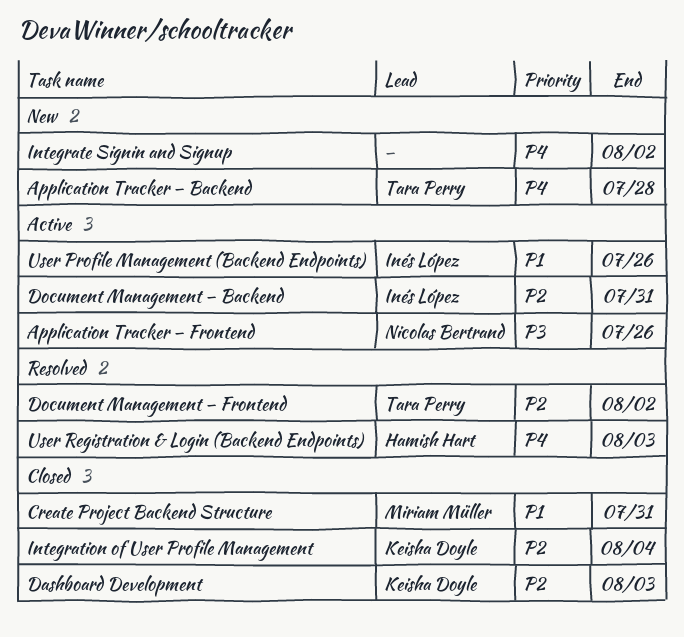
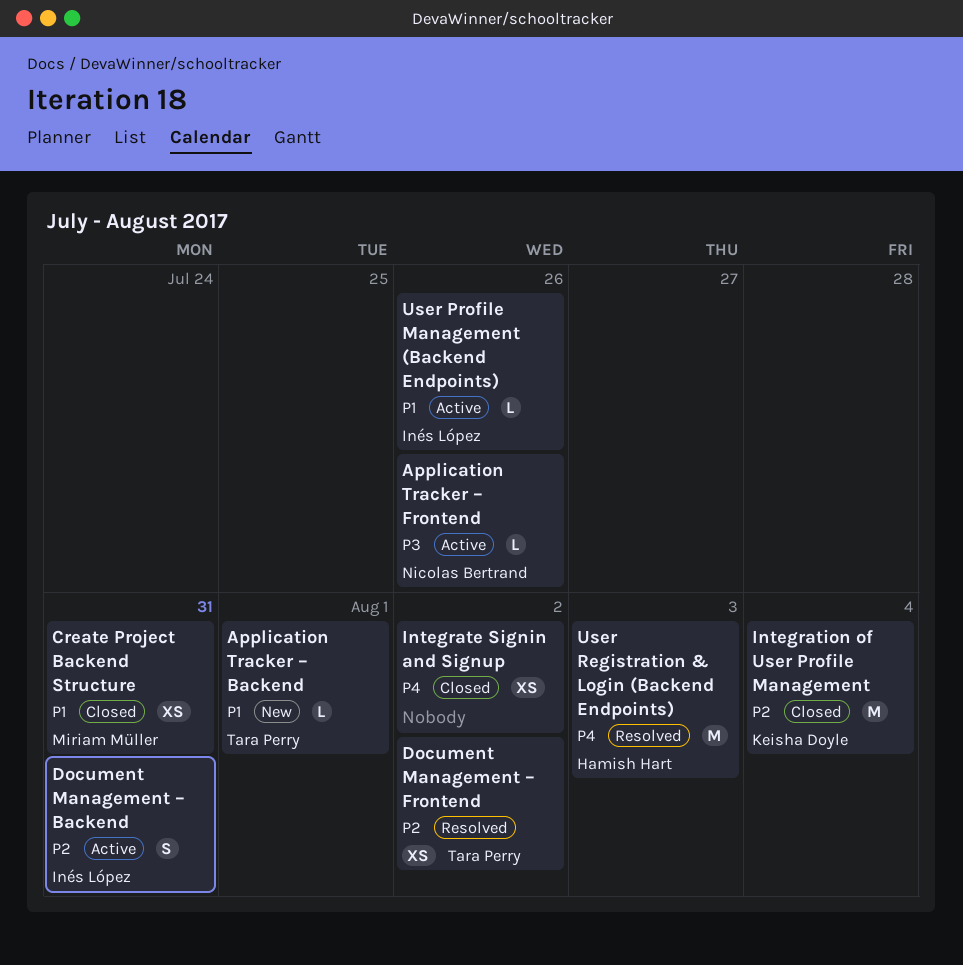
Application Tracker – Backend, priority: P4 -> P1
Application Tracker – Backend, due: Jul 28 -> Aug 1
Dashboard Development: present -> none
Integrate Signin and Signup, status: New -> Closed

